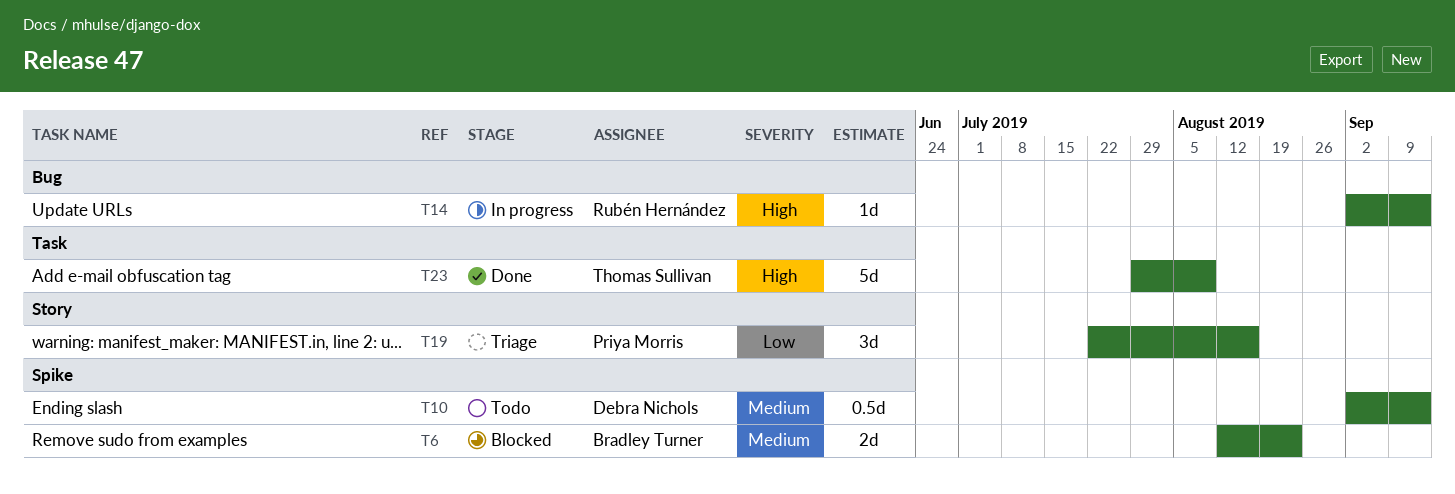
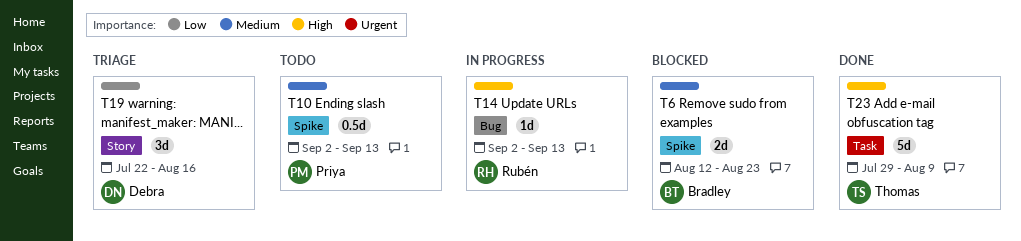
T10, owner: Debra Nichols -> Priya Morris
T19, owner: Priya Morris -> Debra Nichols

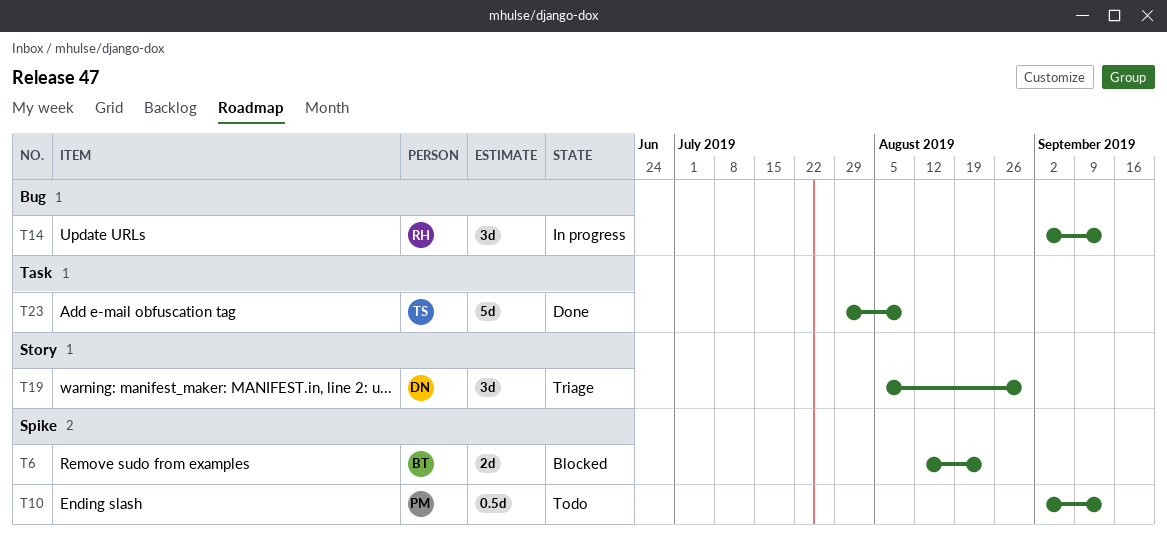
T14, estimate: 1d -> 3d
T19, start: Jul 22 -> Aug 5
T19, due: Aug 16 -> Aug 30

